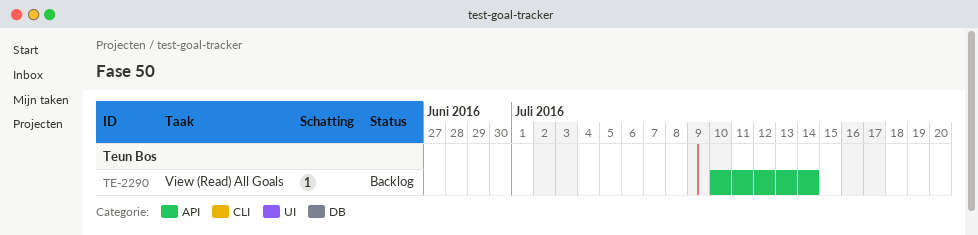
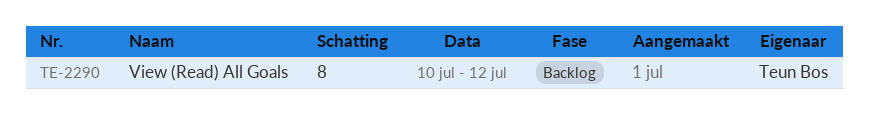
TE-2290, estimate: 1 -> 8
TE-2290, due: Jul 14 -> Jul 12

